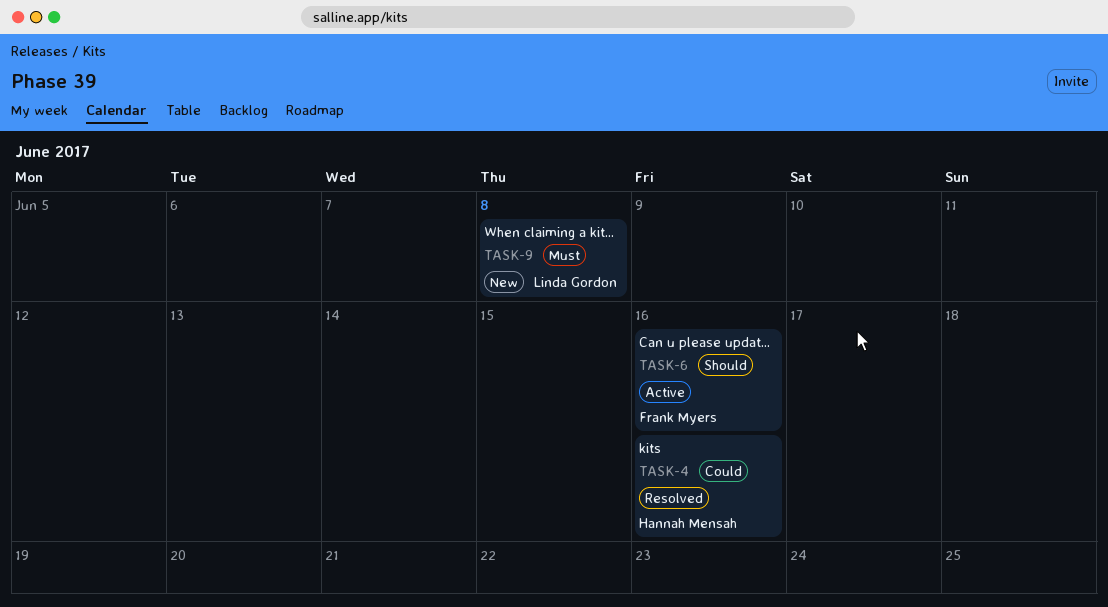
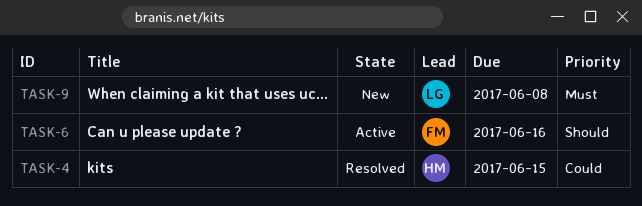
TASK-4, due: Jun 16 -> Jun 15

